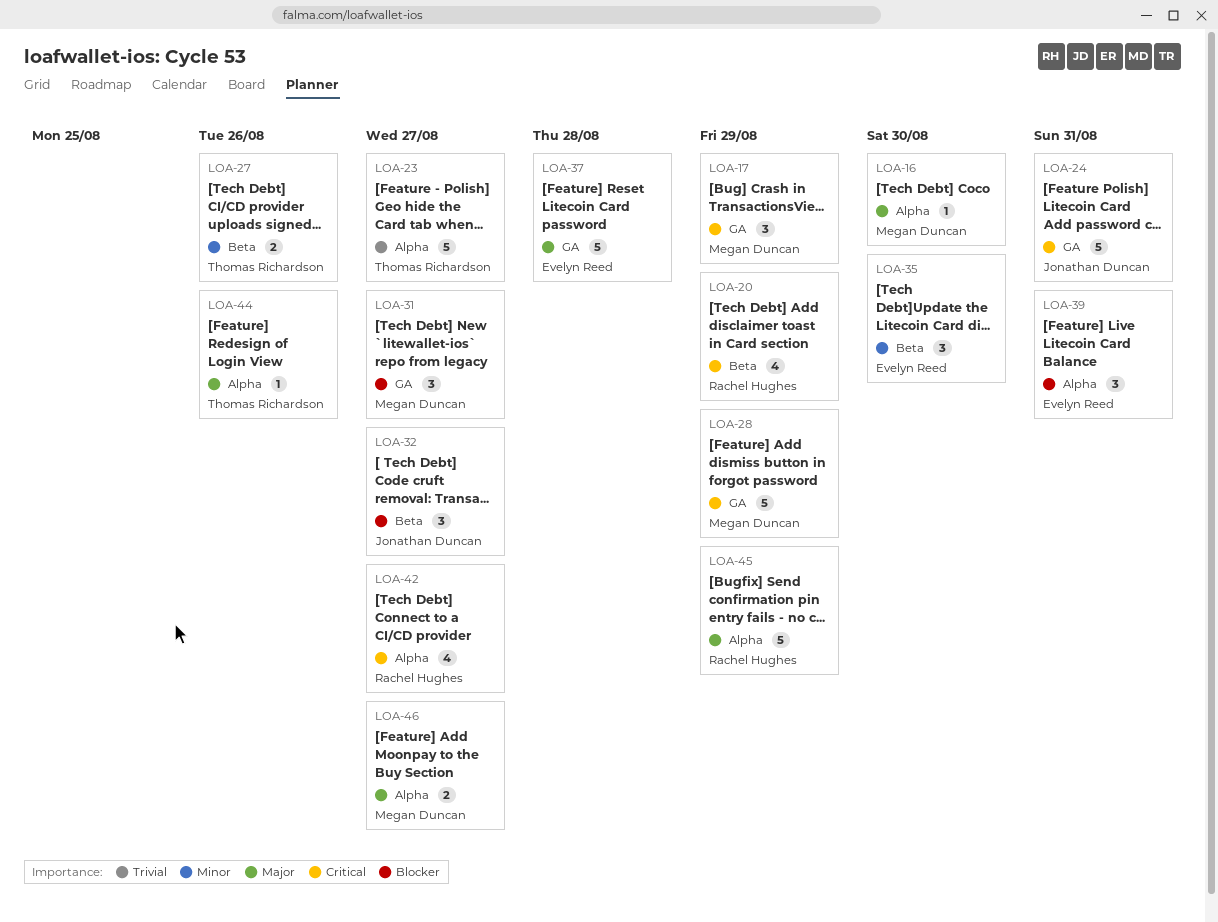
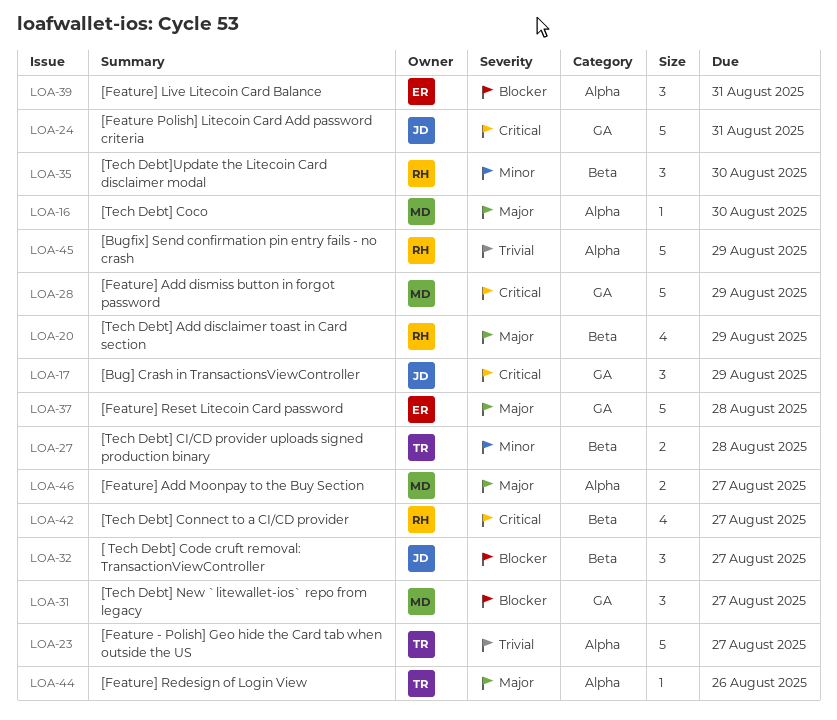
LOA-17, owner: Megan Duncan -> Jonathan Duncan
LOA-20, priority: Critical -> Major
LOA-27, due: Aug 26 -> Aug 28
LOA-35, owner: Evelyn Reed -> Rachel Hughes
LOA-42, label: Alpha -> Beta
LOA-45, priority: Major -> Trivial

